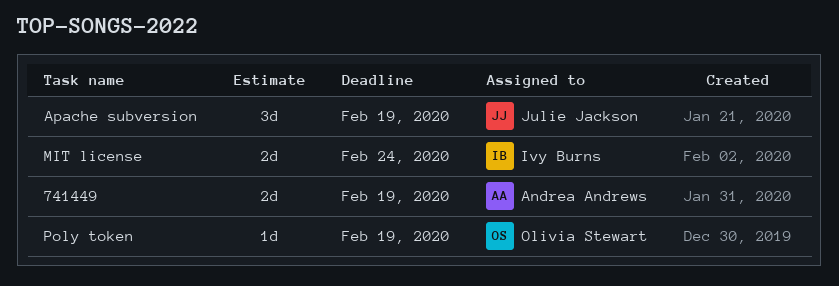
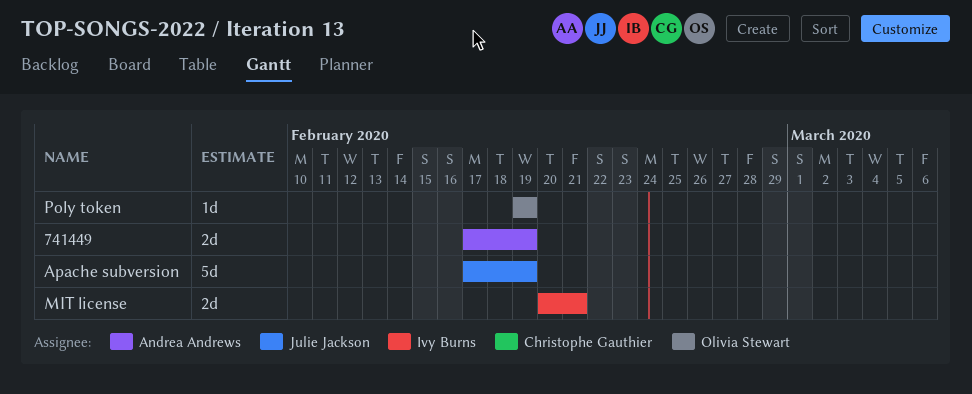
Apache subversion, estimate: 3d -> 5d
MIT license, due: Feb 24 -> Feb 21

